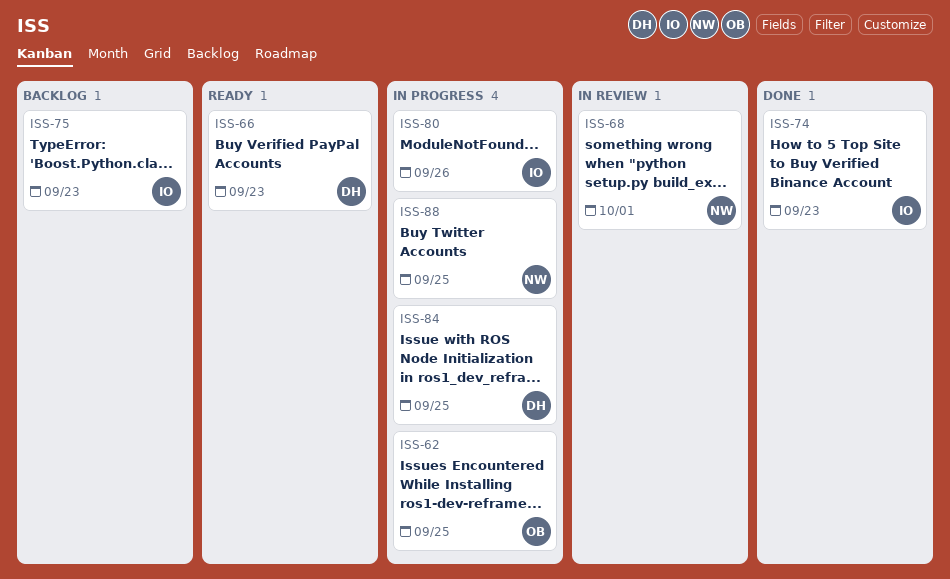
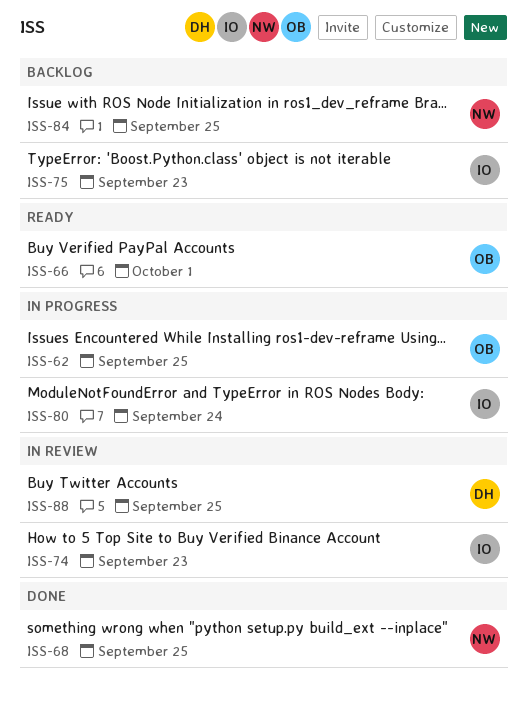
ISS-66, owner: DH -> OB
ISS-66, due: Sep 23 -> Oct 1
ISS-68, status: In review -> Done
ISS-68, due: Oct 1 -> Sep 25
ISS-74, status: Done -> In review
ISS-80, due: Sep 26 -> Sep 24
ISS-84, status: In progress -> Backlog
ISS-84, owner: DH -> NW
ISS-88, status: In progress -> In review
ISS-88, owner: NW -> DH

